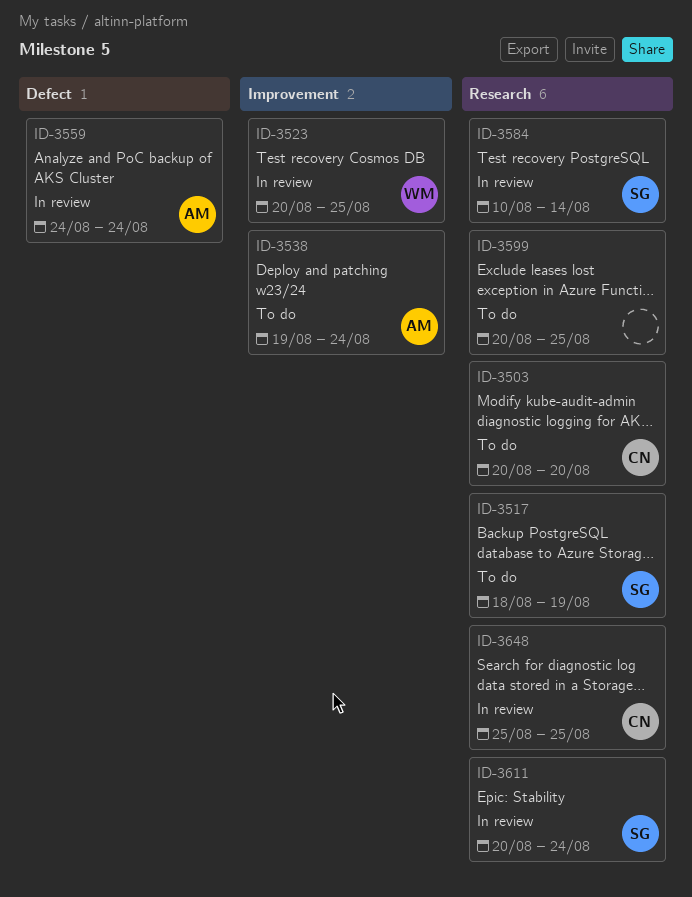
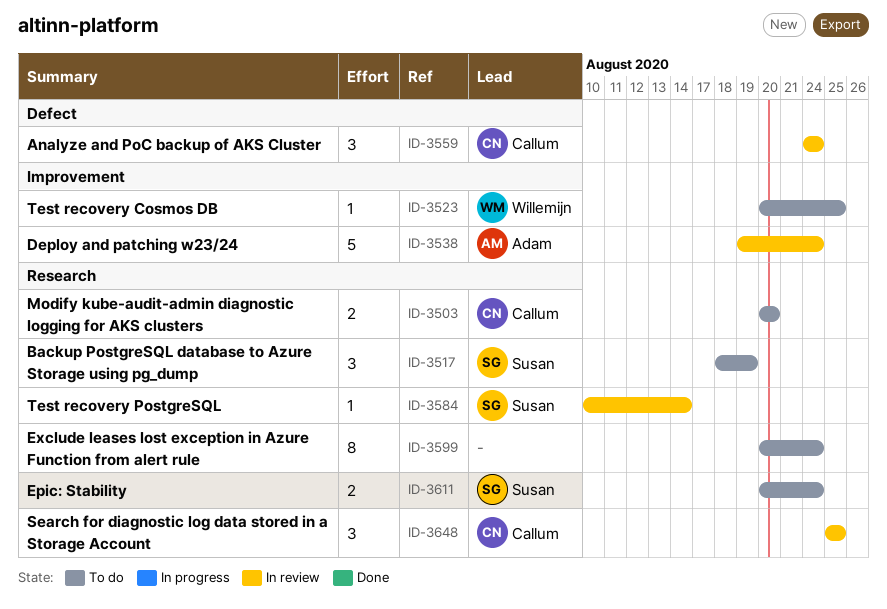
ID-3523, status: In review -> To do
ID-3538, status: To do -> In review
ID-3559, owner: Adam -> Callum
ID-3599, due: Aug 25 -> Aug 24
ID-3611, status: In review -> To do

